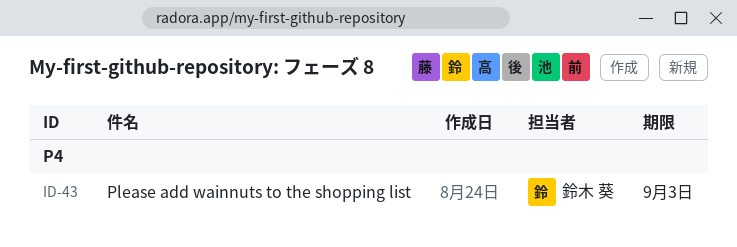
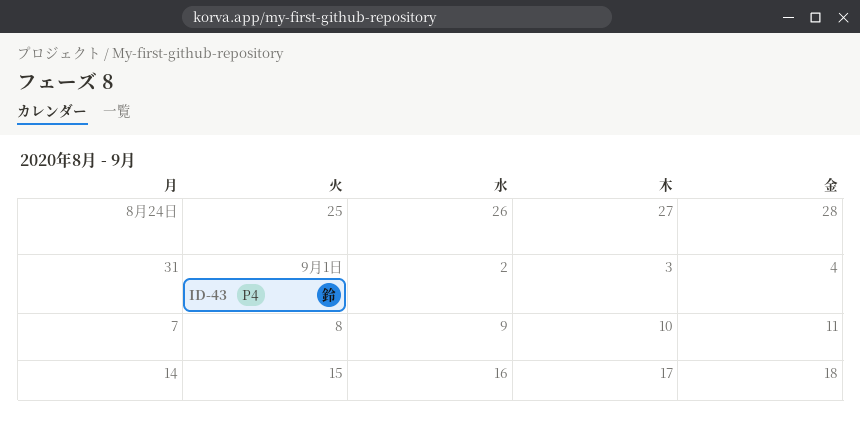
ID-43, due: Sep 3 -> Sep 1

